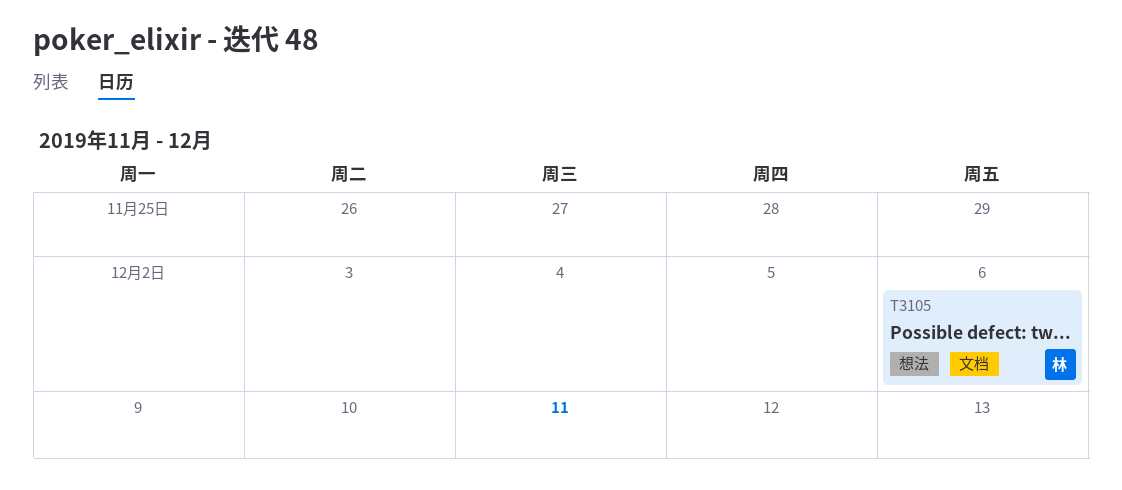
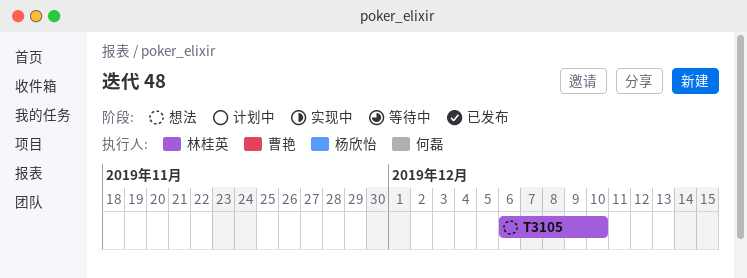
T3105, due: Dec 6 -> Dec 10

